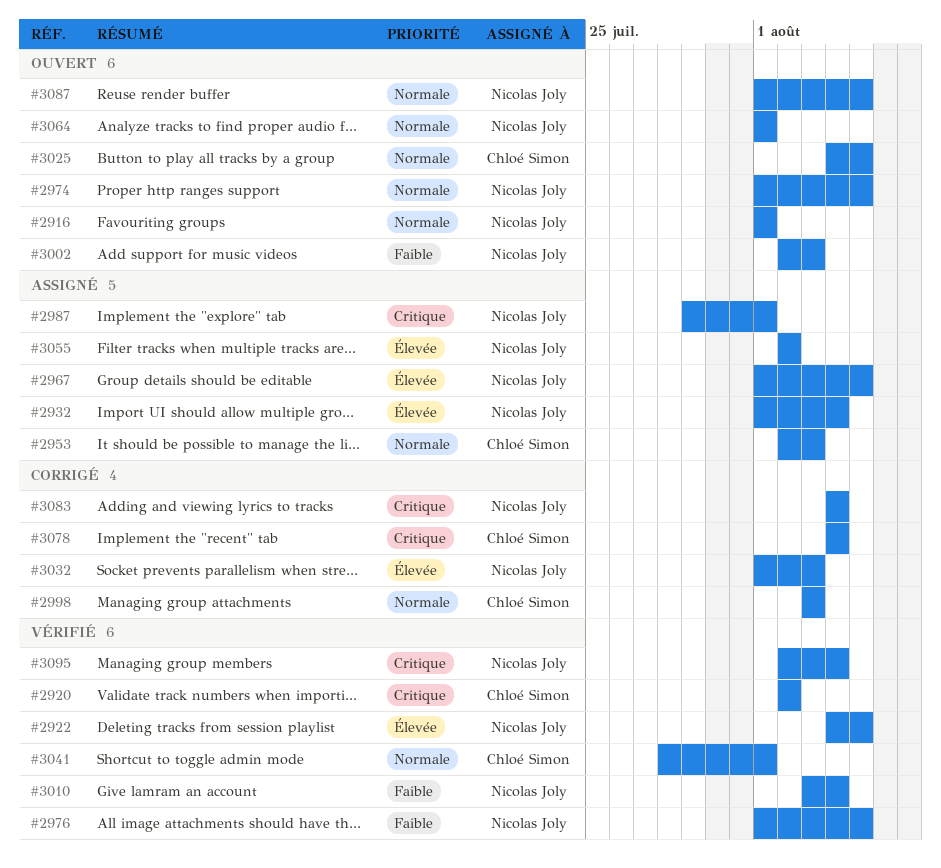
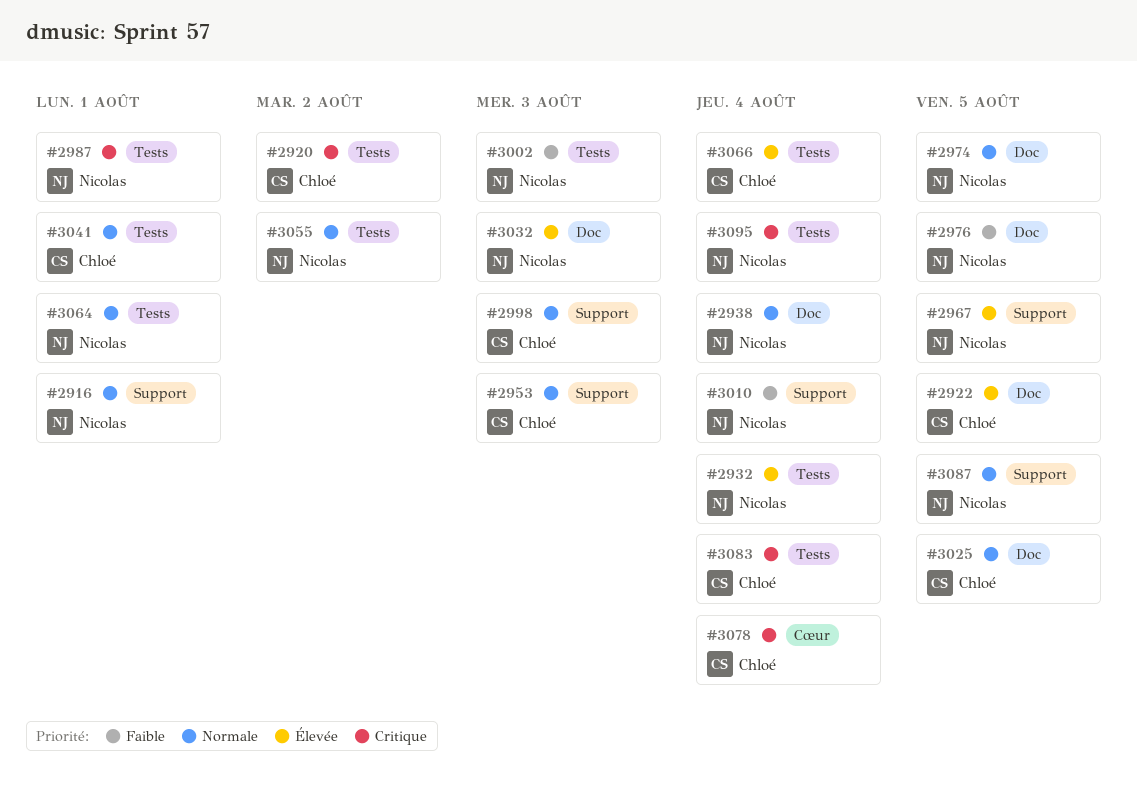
#2922, owner: Nicolas Joly -> Chloé Simon
#2938: none -> present
#3055, priority: Élevée -> Normale
#3066: none -> present
#3083, owner: Nicolas Joly -> Chloé Simon

